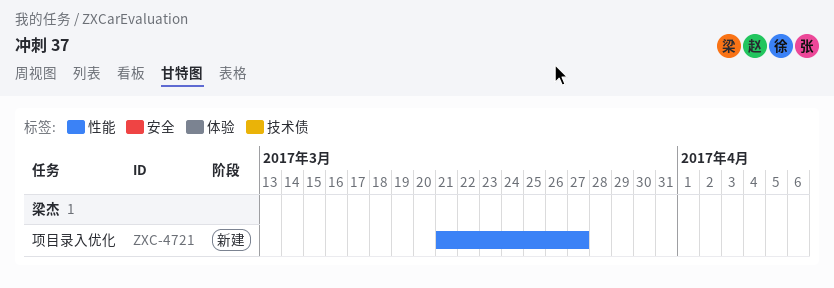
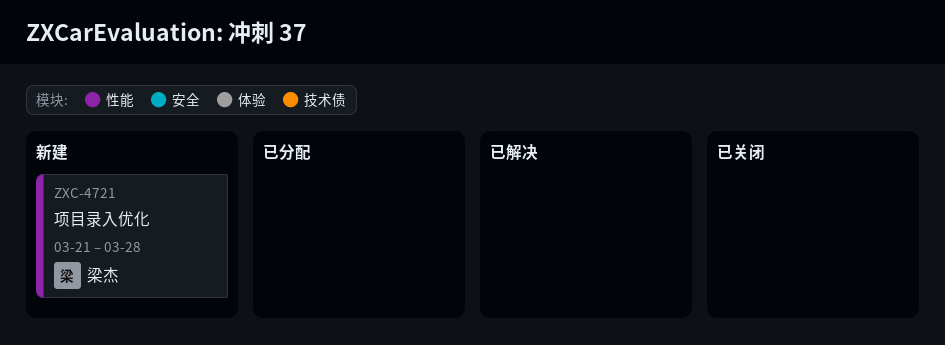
ZXC-4721, due: Mar 27 -> Mar 28

